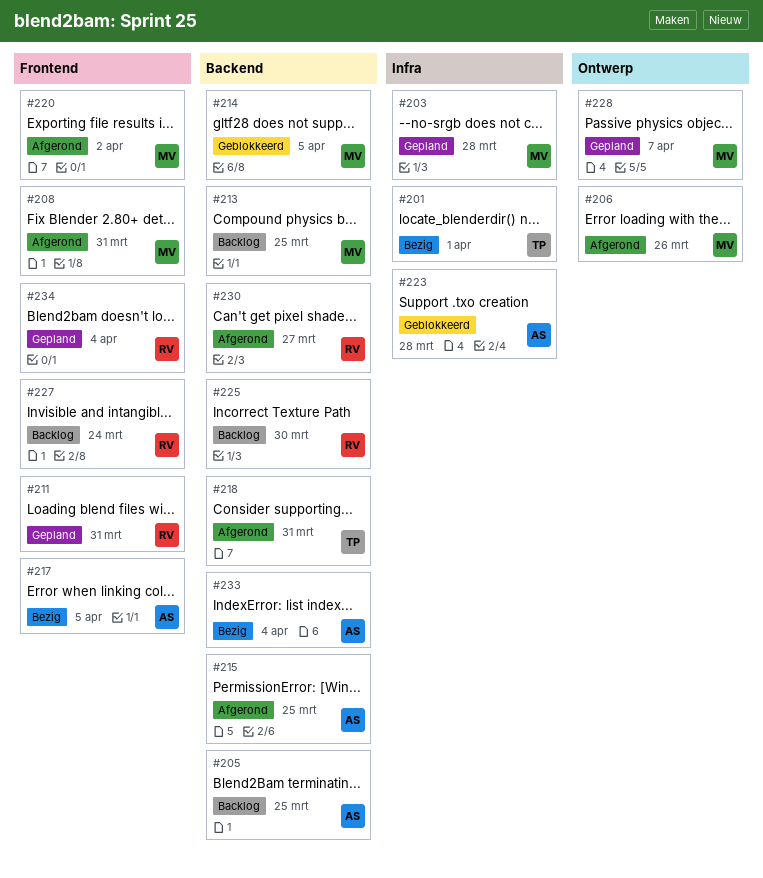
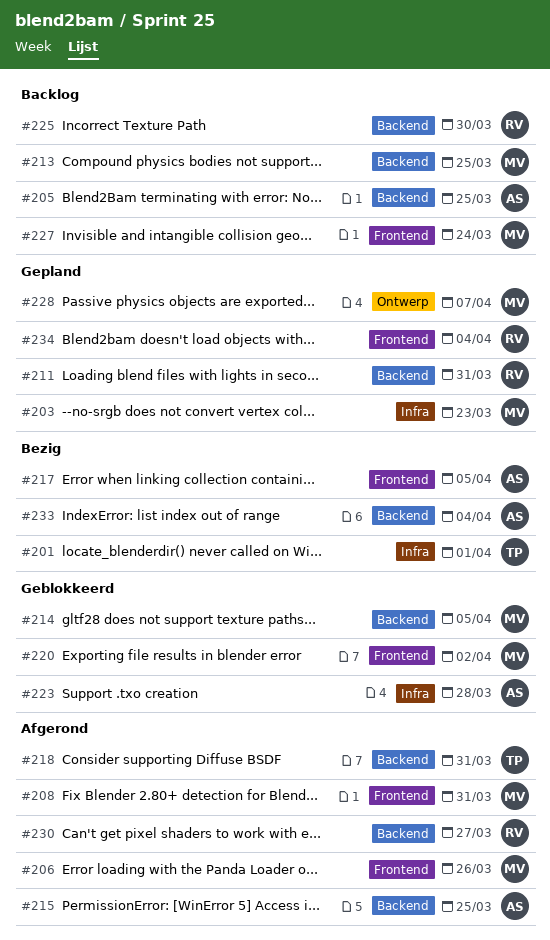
#203, due: Mar 28 -> Mar 23
#206, label: Ontwerp -> Frontend
#211, label: Frontend -> Backend
#220, status: Afgerond -> Geblokkeerd
#227, owner: RV -> MV

